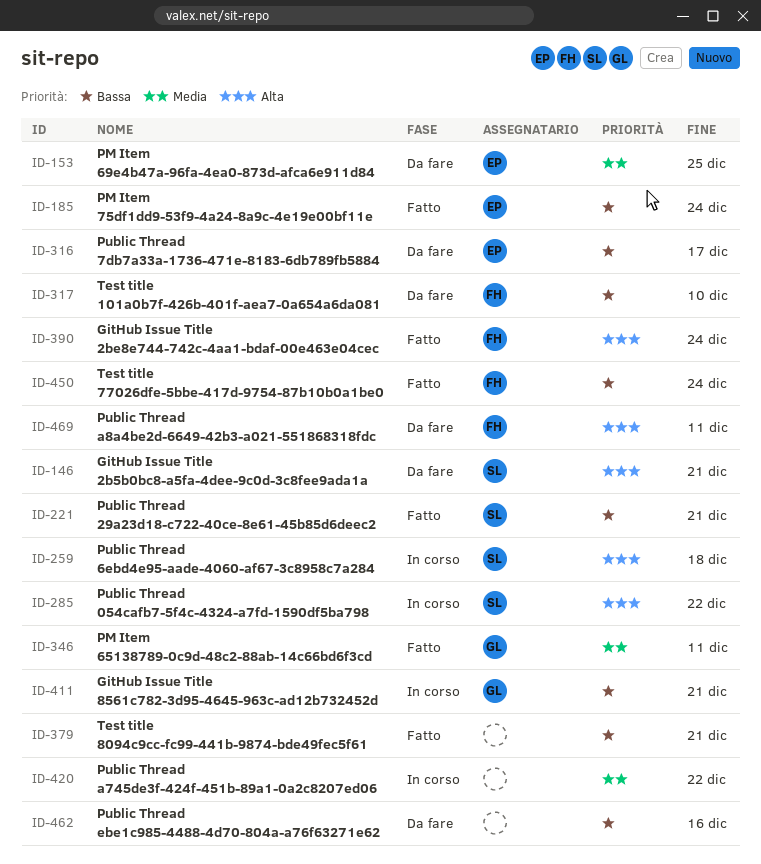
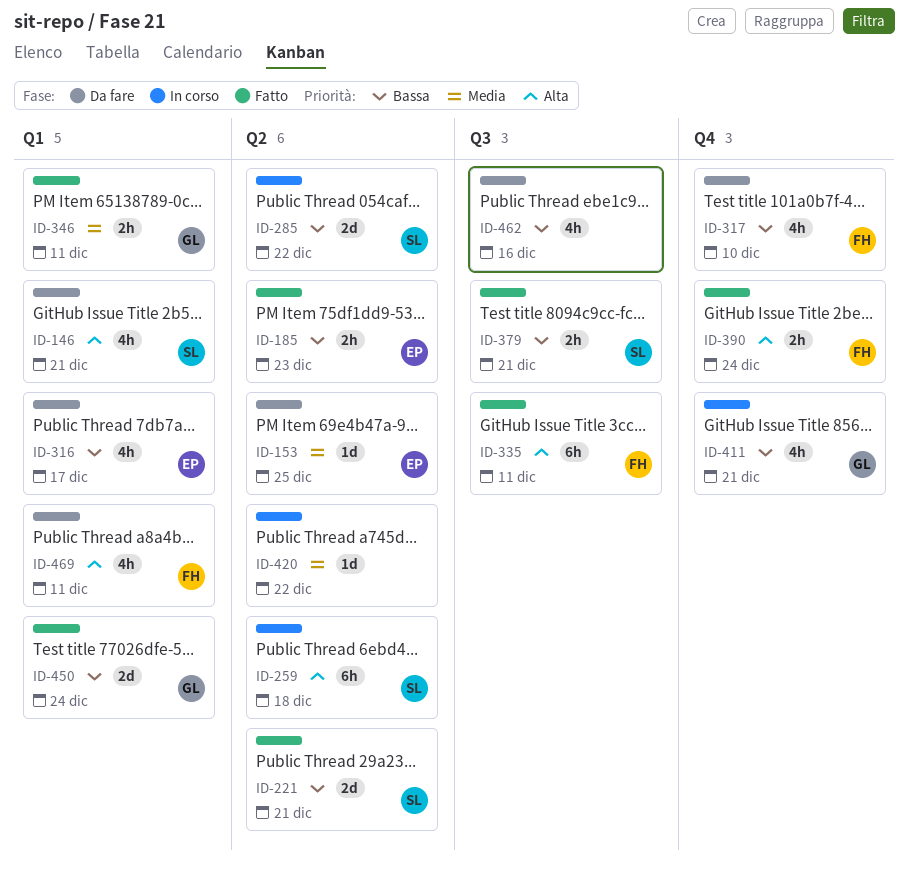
ID-185, due: Dec 24 -> Dec 23
ID-285, priority: Alta -> Bassa
ID-335: none -> present
ID-379, owner: none -> SL
ID-450, owner: FH -> GL

